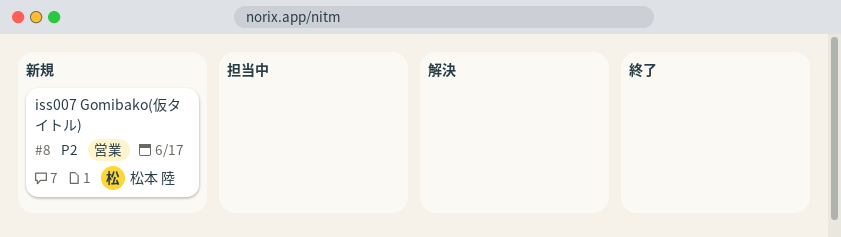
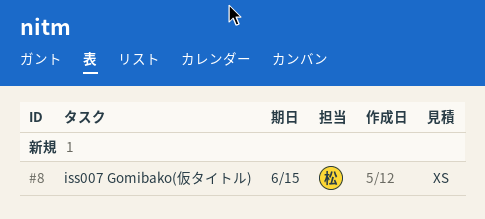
#8, due: Jun 17 -> Jun 15

